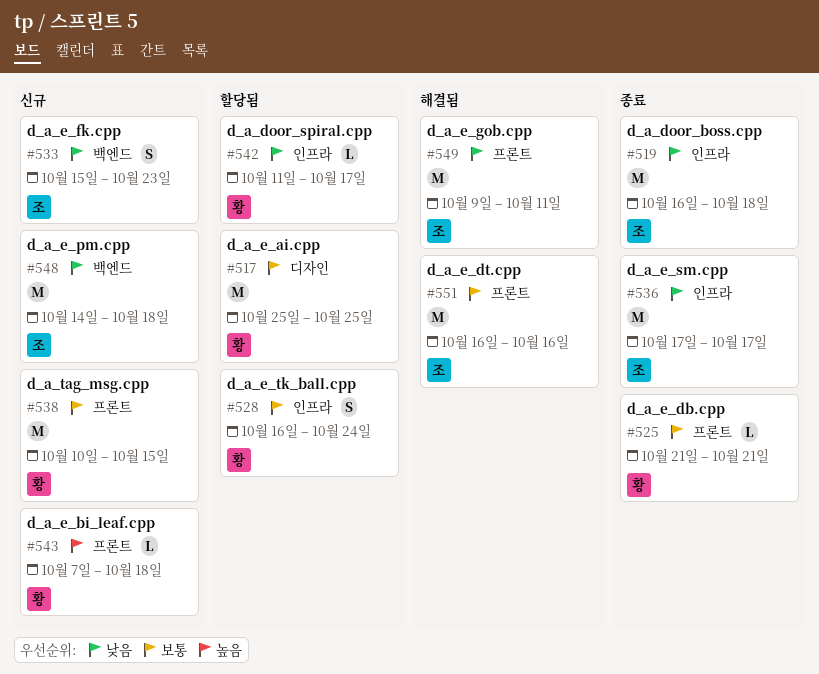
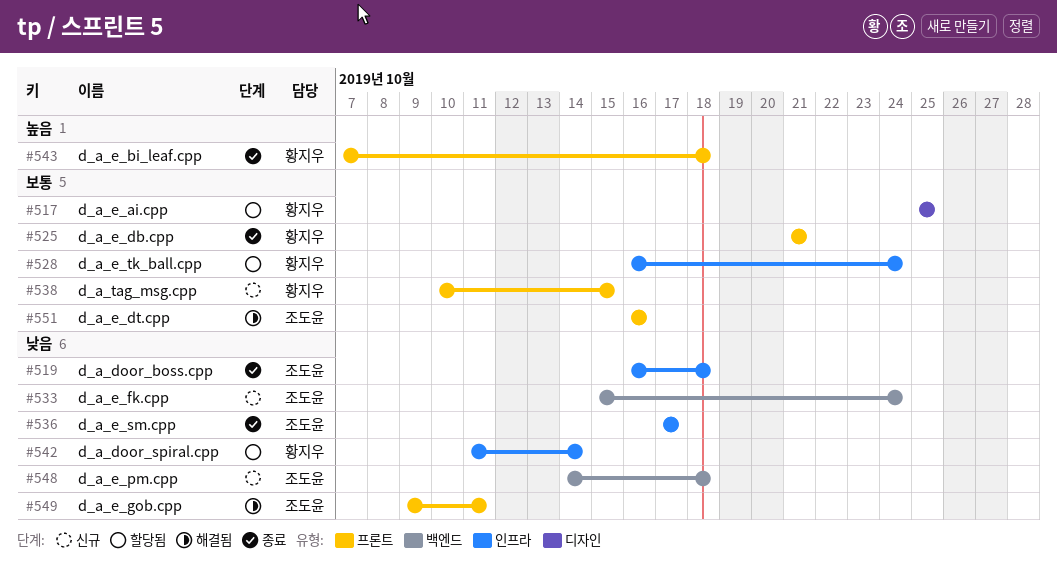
#533, due: Oct 23 -> Oct 24
#542, due: Oct 17 -> Oct 14
#543, status: 신규 -> 종료

